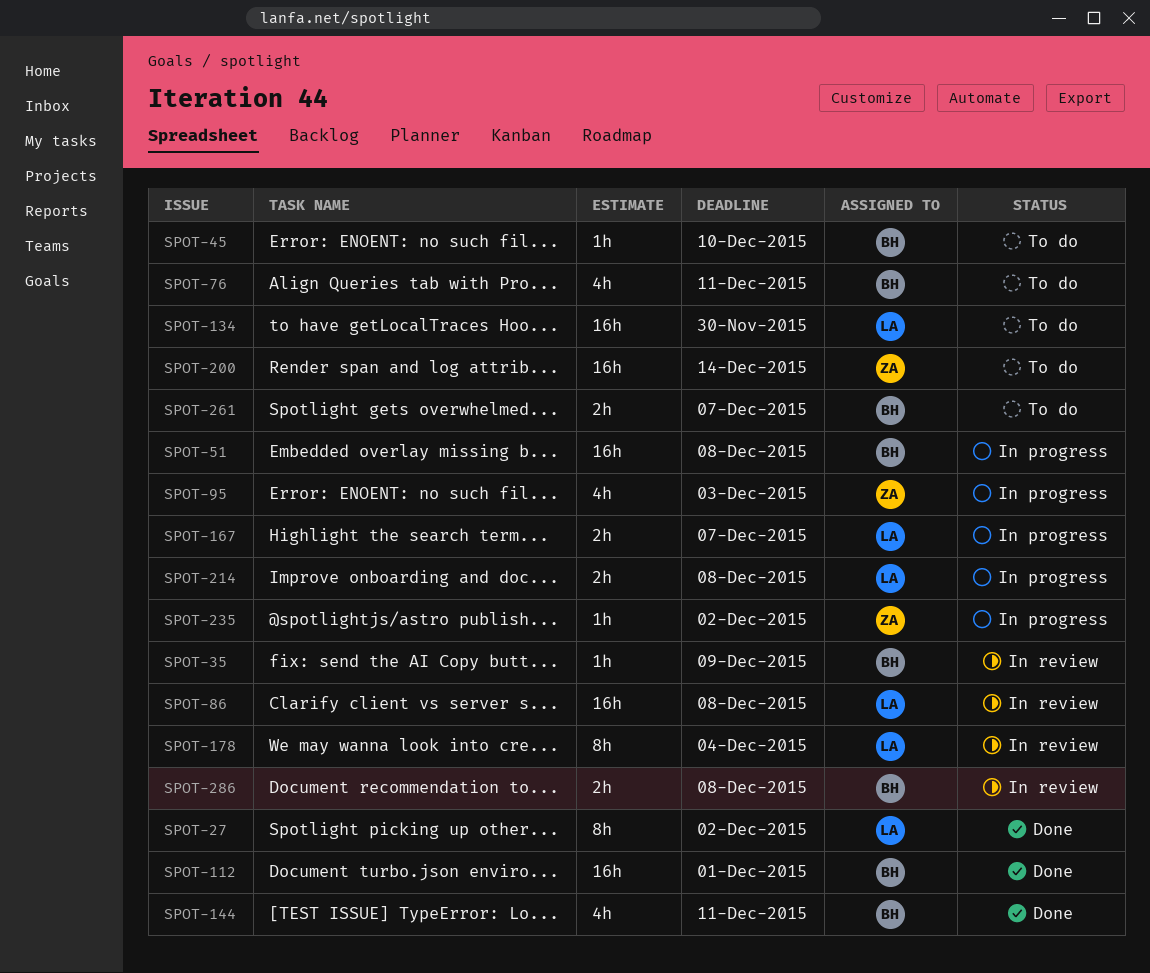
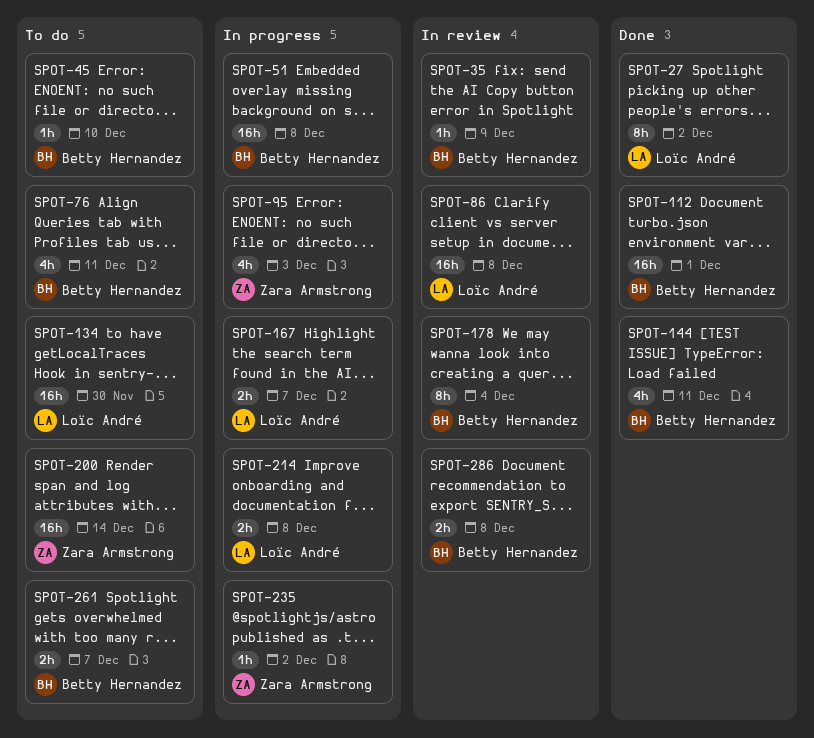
SPOT-178, owner: Loïc André -> Betty Hernandez

